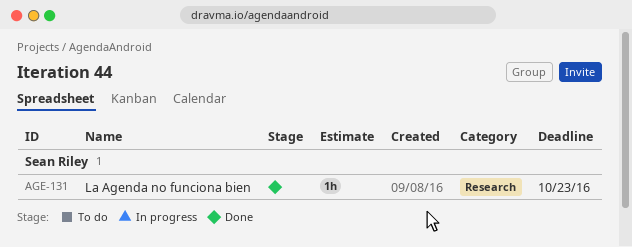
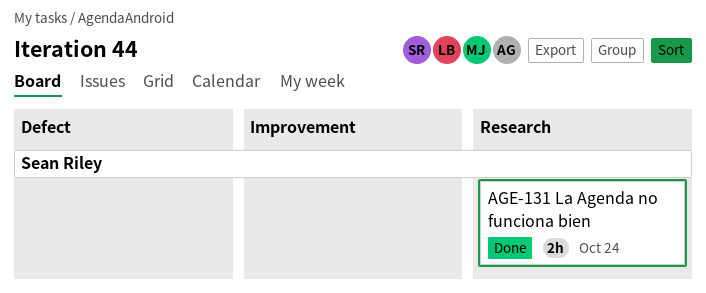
AGE-131, estimate: 1h -> 2h
AGE-131, due: Oct 23 -> Oct 24

